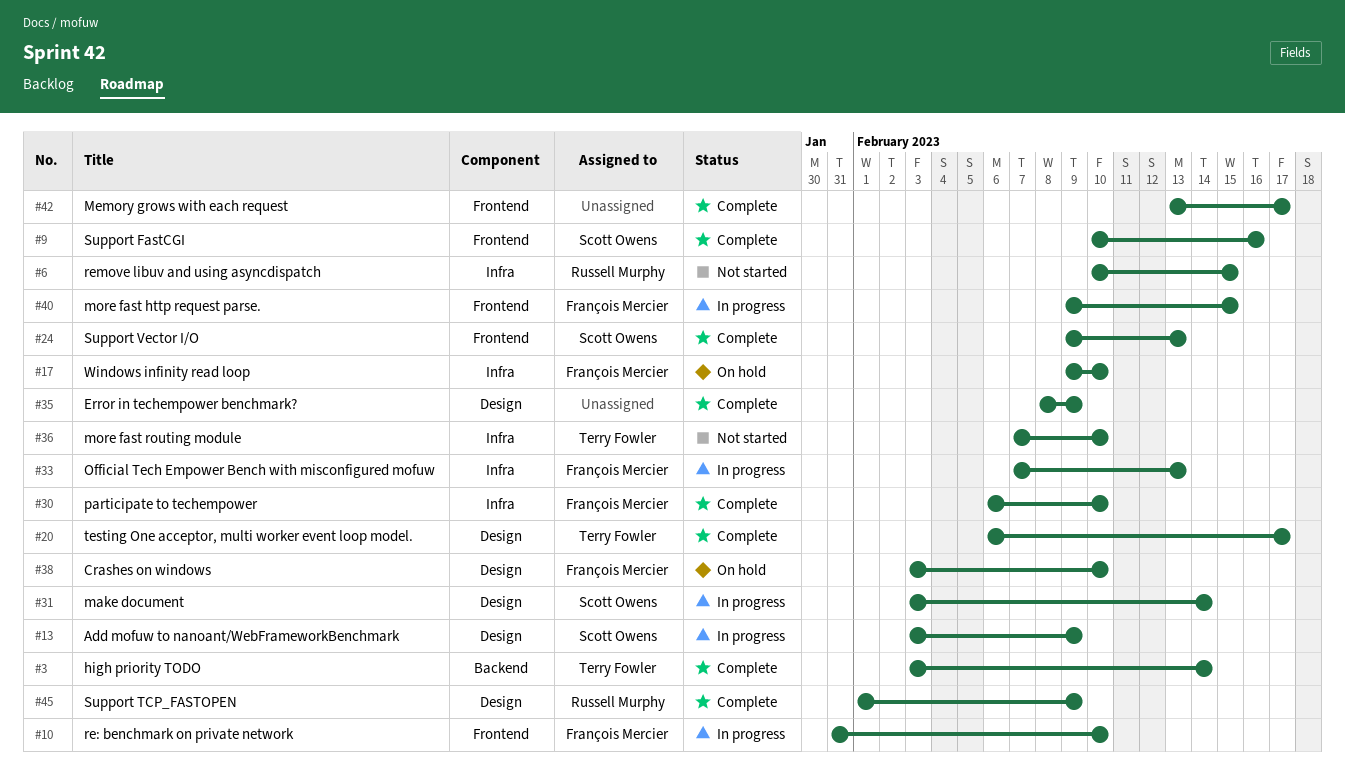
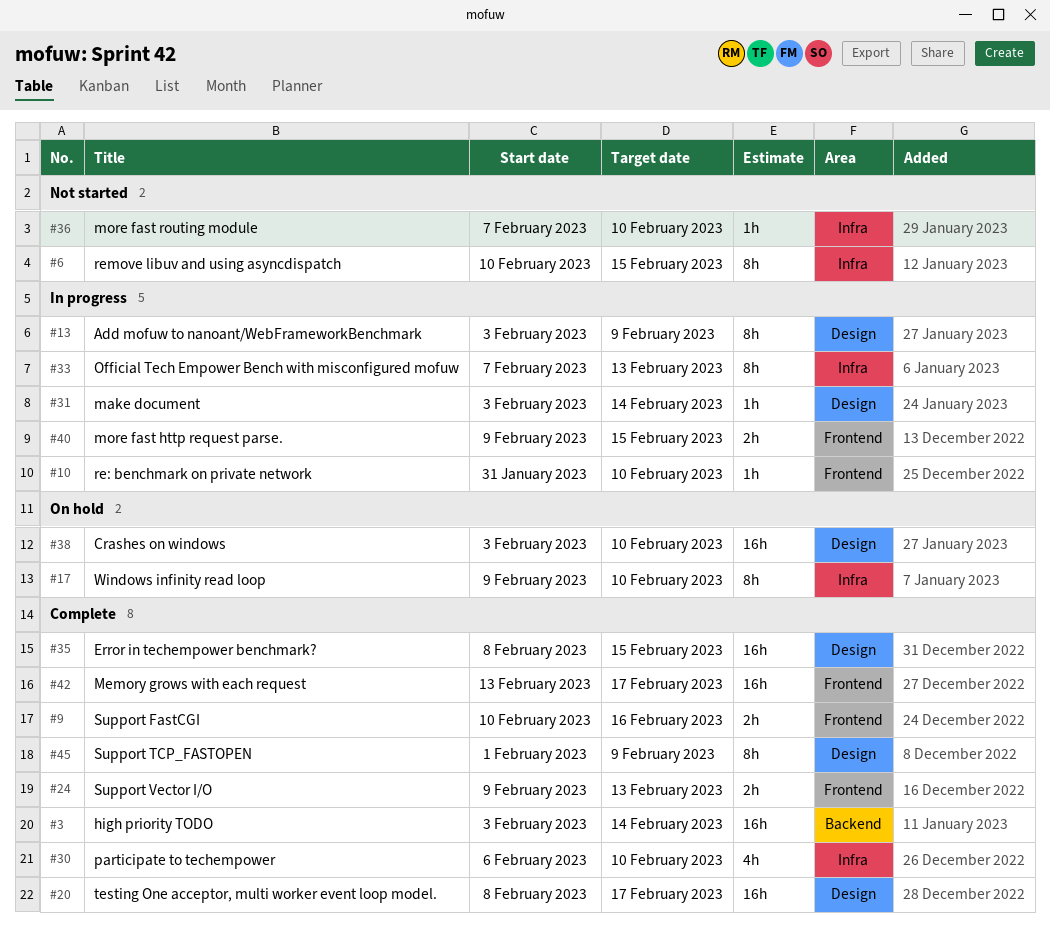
#20, start: Feb 6 -> Feb 8
#35, due: Feb 9 -> Feb 15

